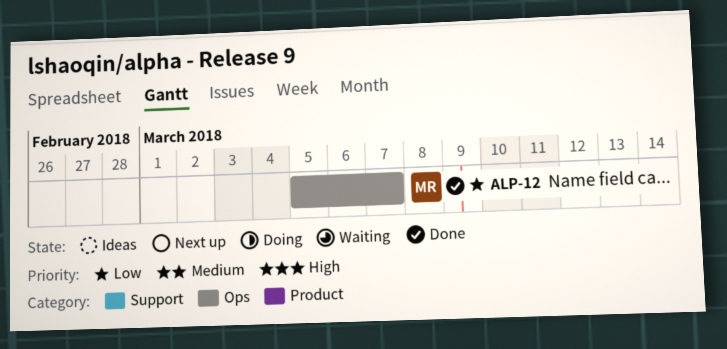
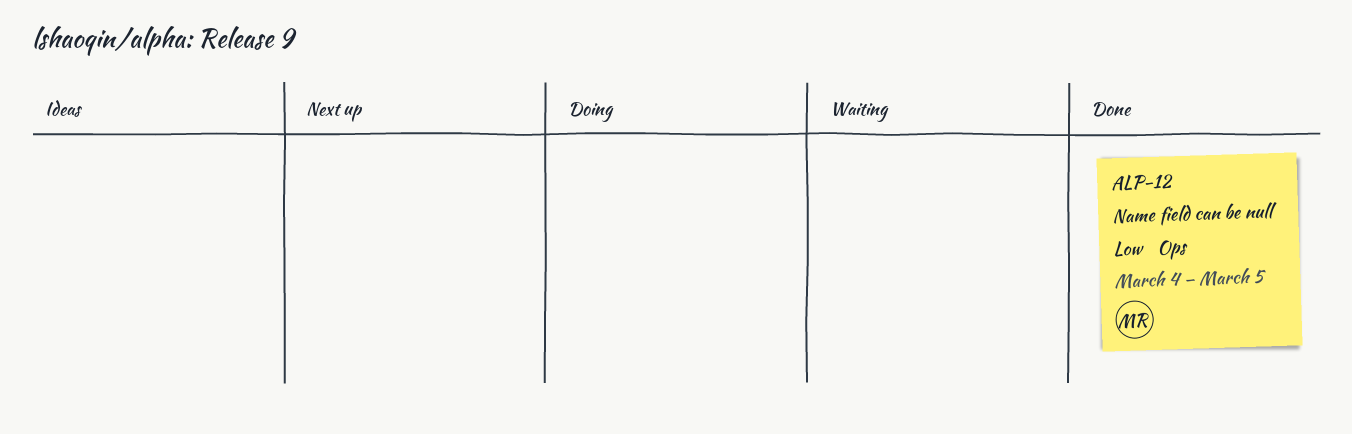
ALP-12, start: Mar 5 -> Mar 4
ALP-12, due: Mar 7 -> Mar 5

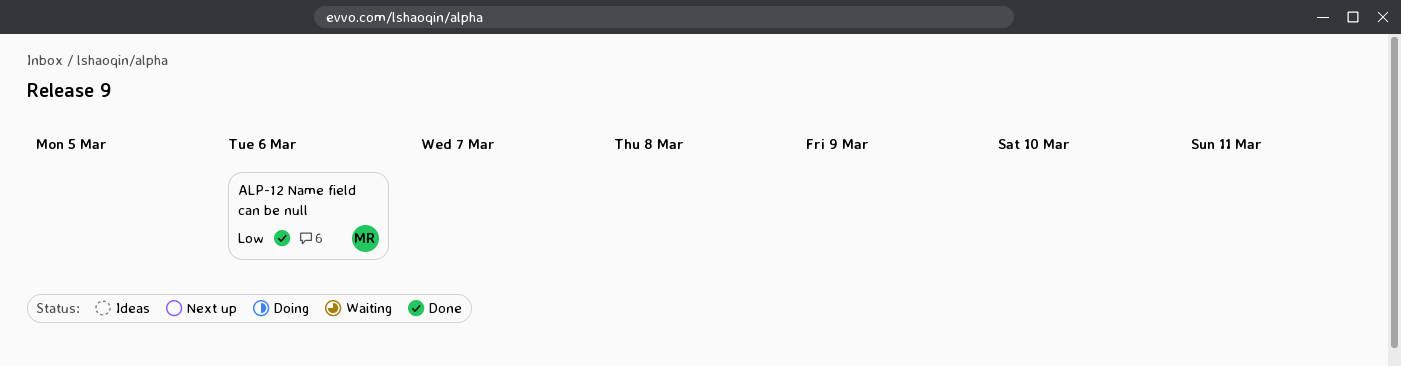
ALP-12, due: Mar 5 -> Mar 6

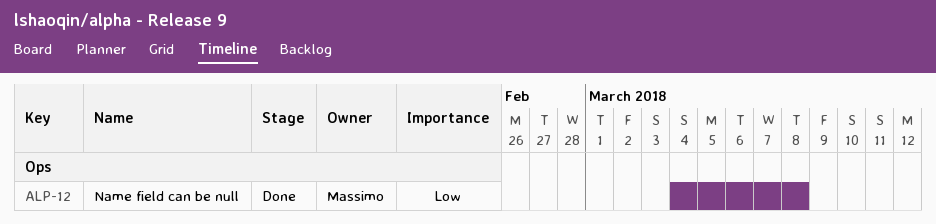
ALP-12, due: Mar 6 -> Mar 8

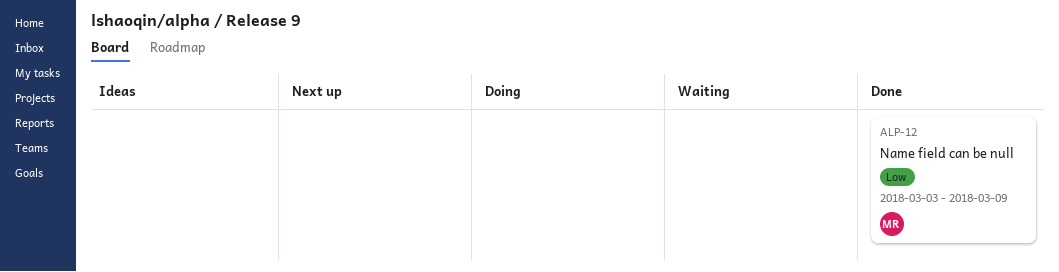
ALP-12, start: Mar 4 -> Mar 3
ALP-12, due: Mar 8 -> Mar 9

